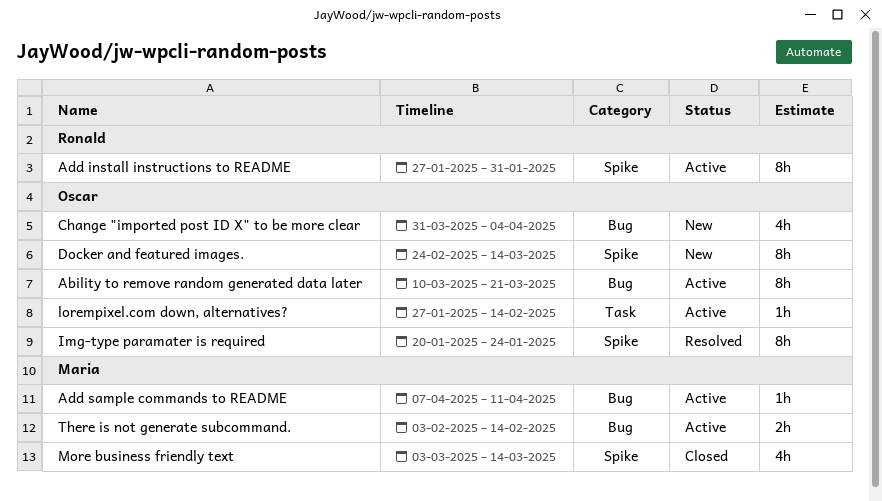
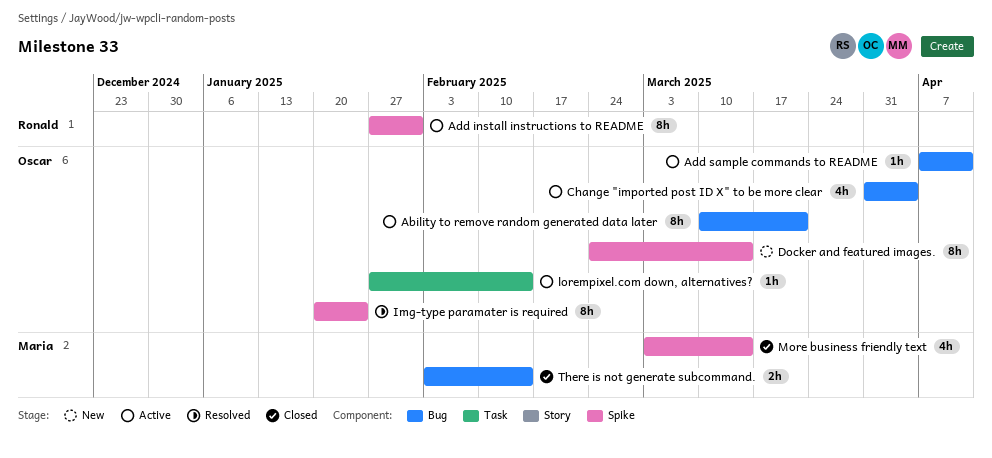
Add sample commands to README, owner: Maria -> Oscar
Change "imported post ID X" to be more clear, status: New -> Active
There is not generate subcommand., status: Active -> Closed

